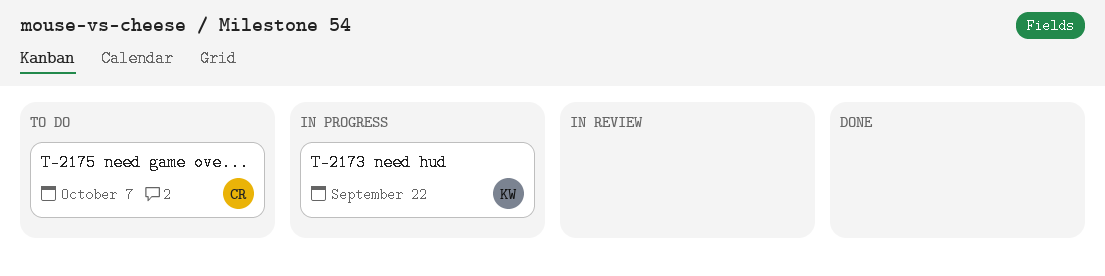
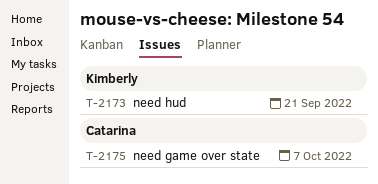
T-2173, due: Sep 22 -> Sep 21

